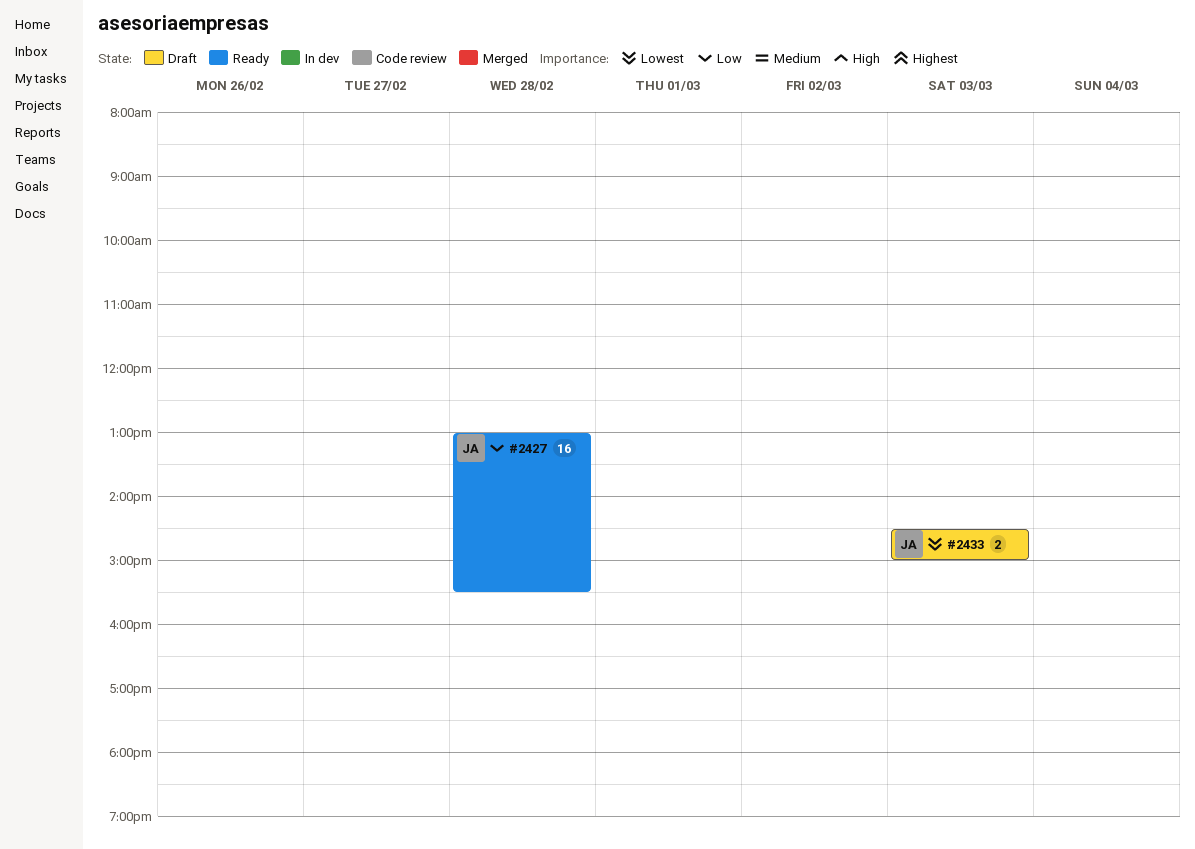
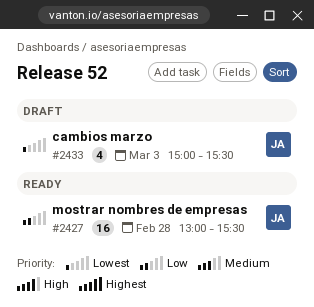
#2433, estimate: 2 -> 4
#2433, begins: 14:30 -> 15:00
#2433, ends: 15:00 -> 15:30

